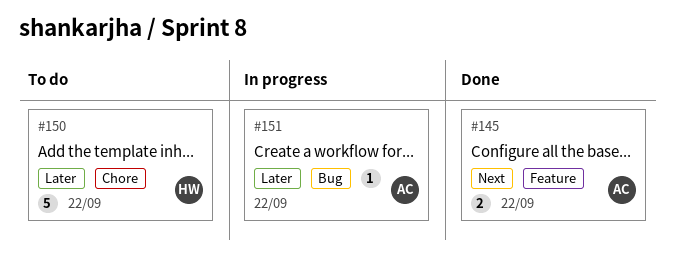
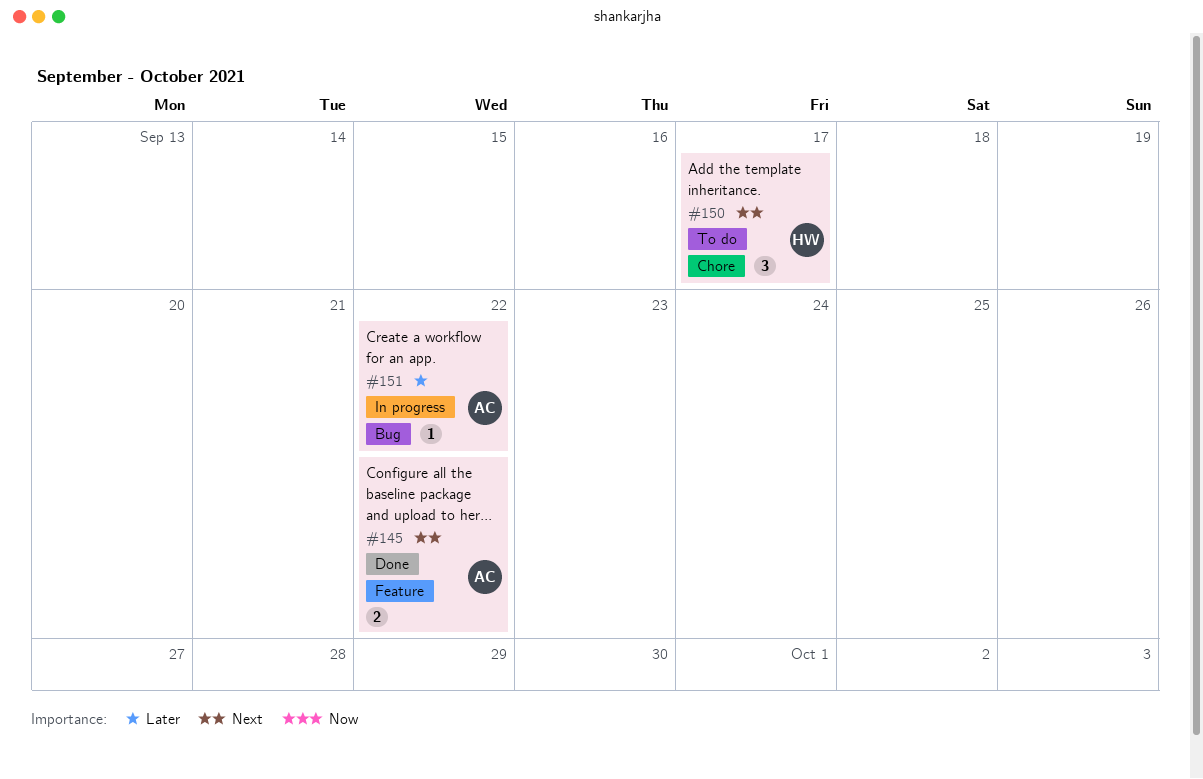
#150, priority: Later -> Next
#150, estimate: 5 -> 3
#150, due: Sep 22 -> Sep 17

